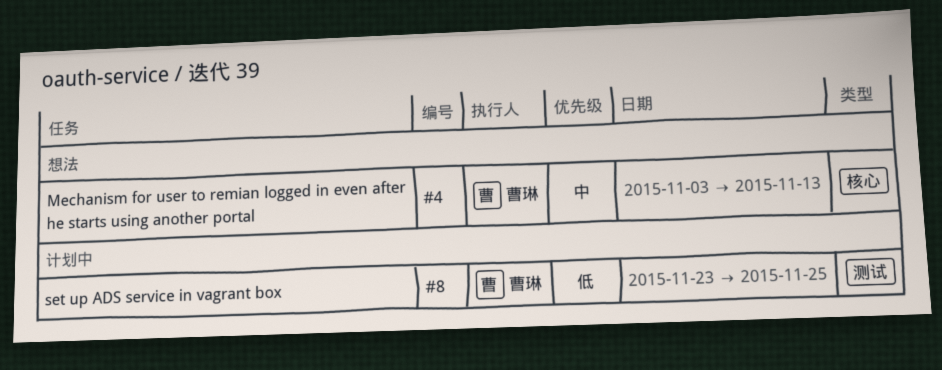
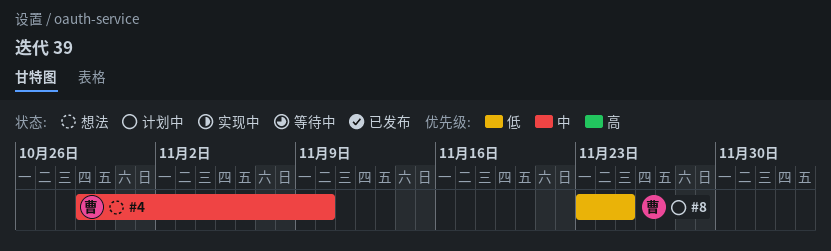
#4, start: Nov 3 -> Oct 29
#4, due: Nov 13 -> Nov 10

